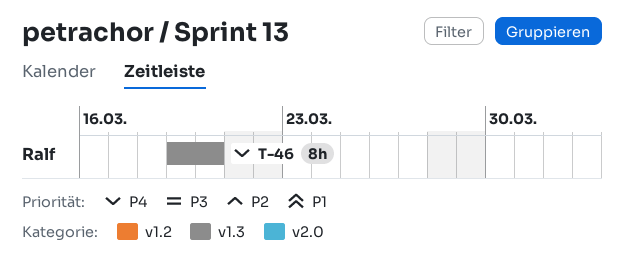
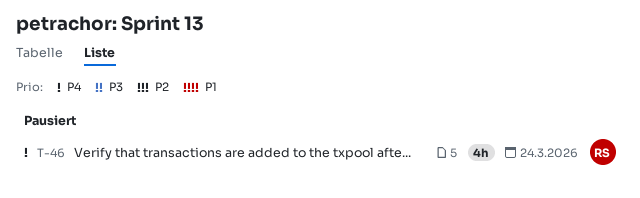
T-46, estimate: 8h -> 4h
T-46, due: Mar 20 -> Mar 24

